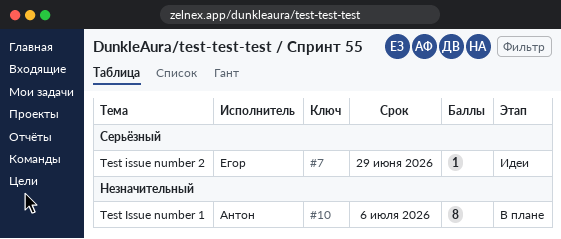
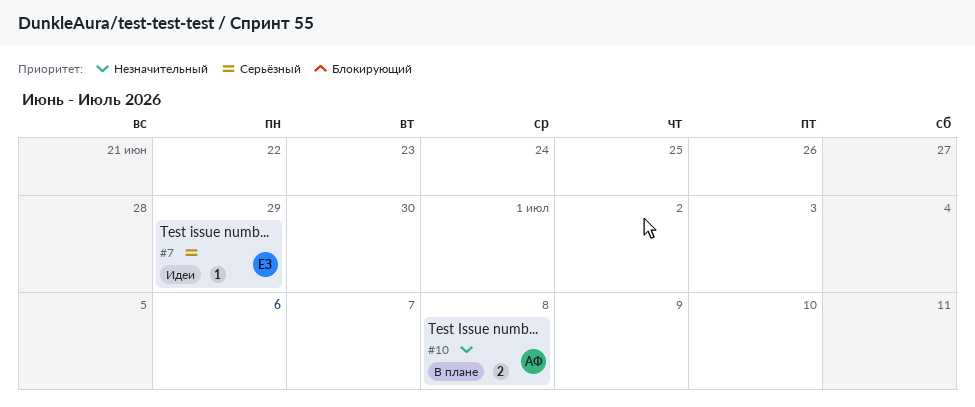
#10, estimate: 8 -> 2
#10, due: Jul 6 -> Jul 8

